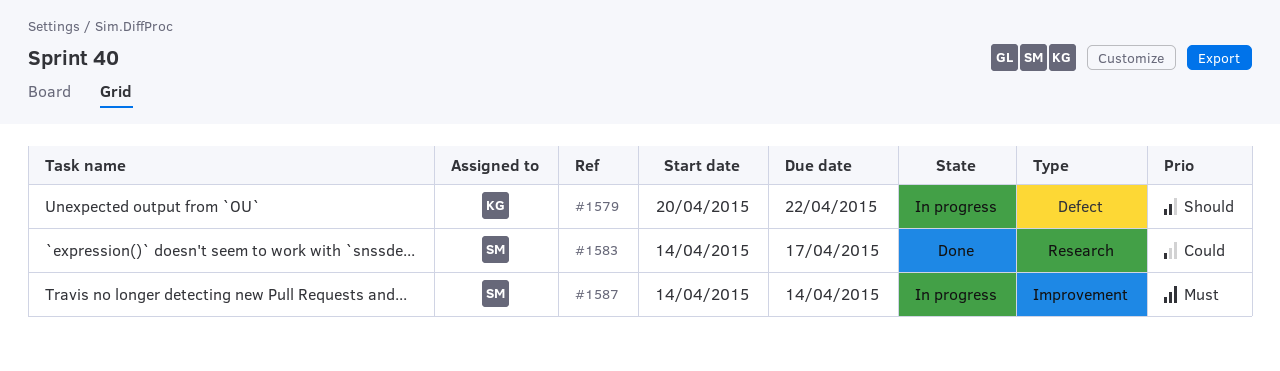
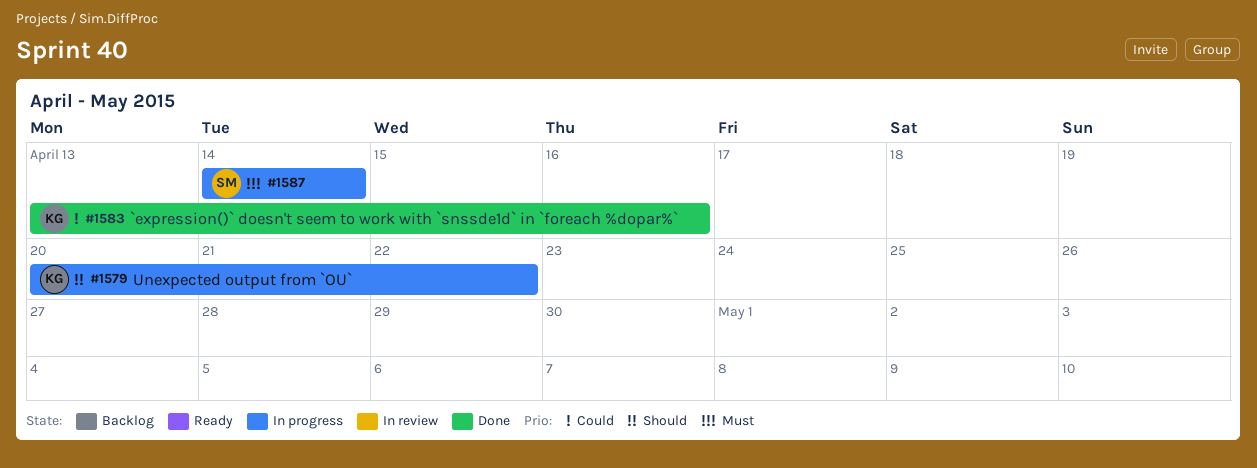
#1583, owner: SM -> KG
#1583, start: Apr 14 -> Apr 13
#1583, due: Apr 17 -> Apr 16

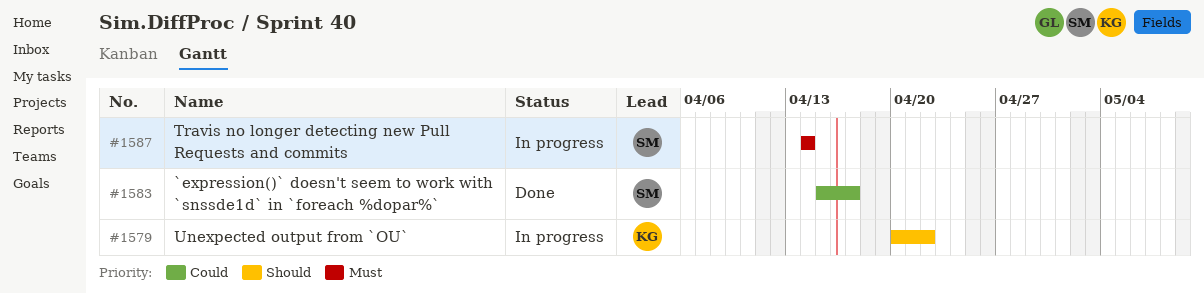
#1583, owner: KG -> SM
#1583, start: Apr 13 -> Apr 15
#1583, due: Apr 16 -> Apr 17

